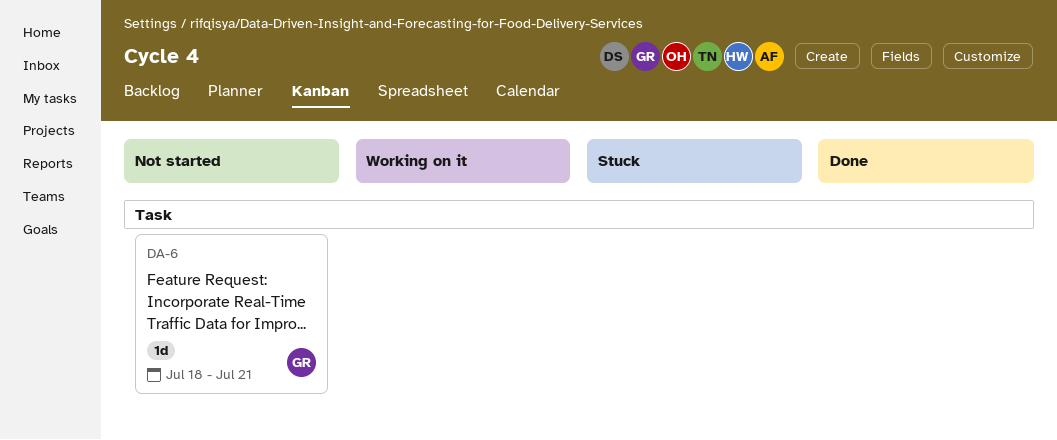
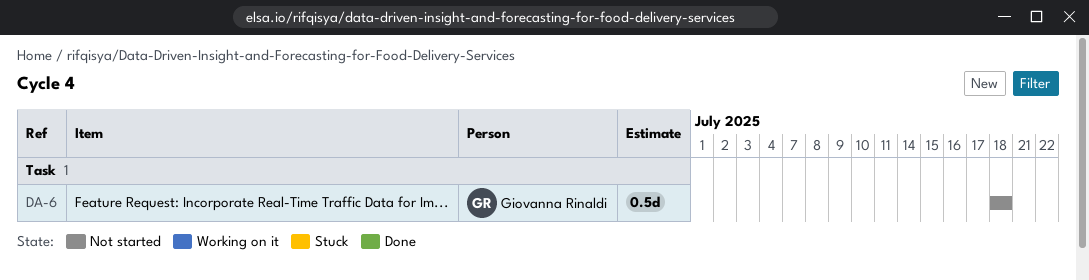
DA-6, estimate: 1d -> 0.5d
DA-6, due: Jul 21 -> Jul 18

